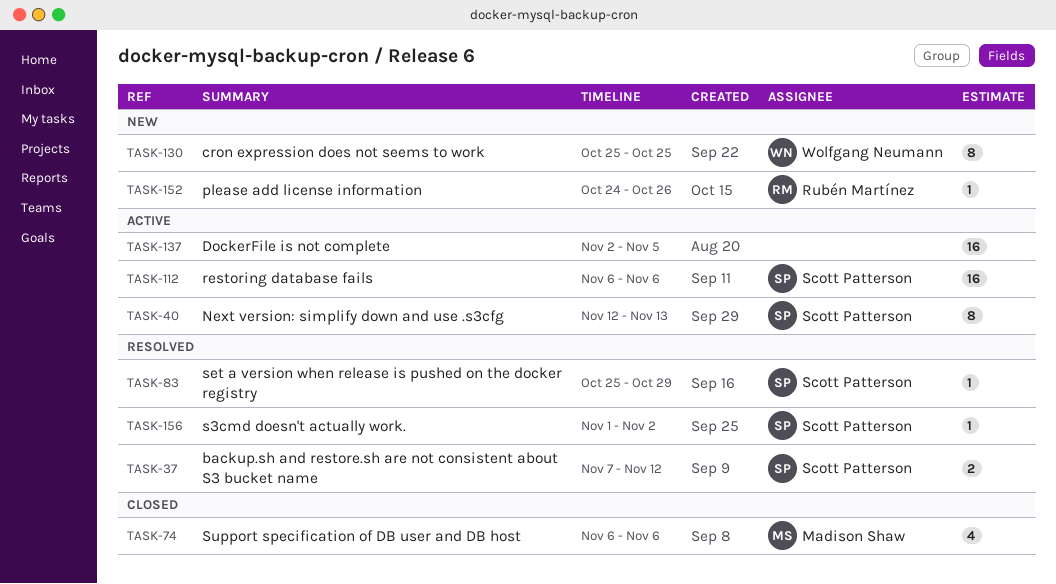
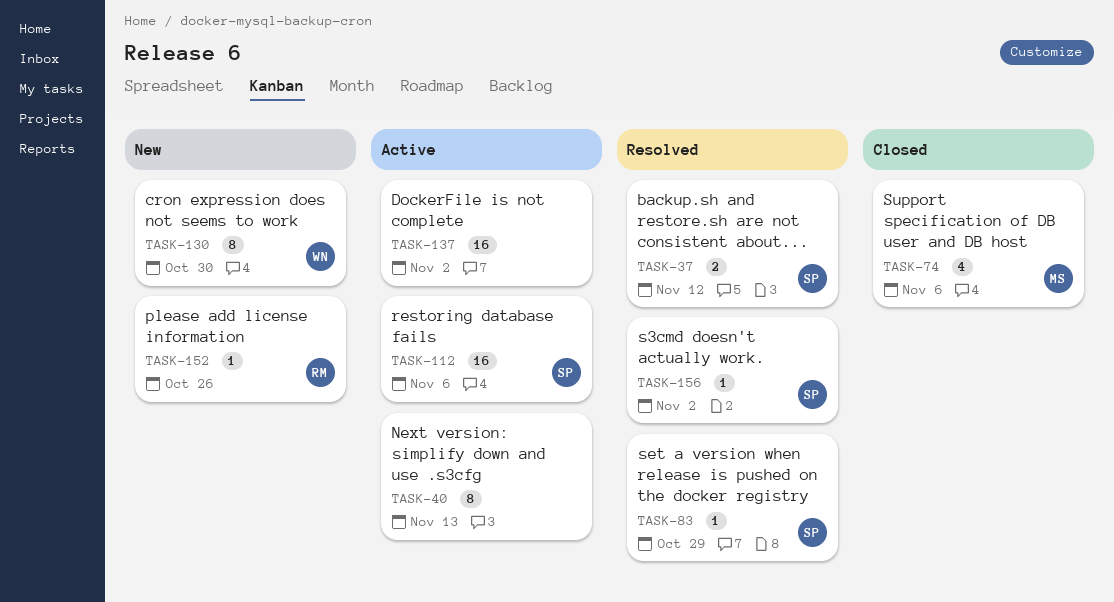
TASK-40, owner: Scott Patterson -> none
TASK-130, due: Oct 25 -> Oct 30
TASK-137, due: Nov 5 -> Nov 2

